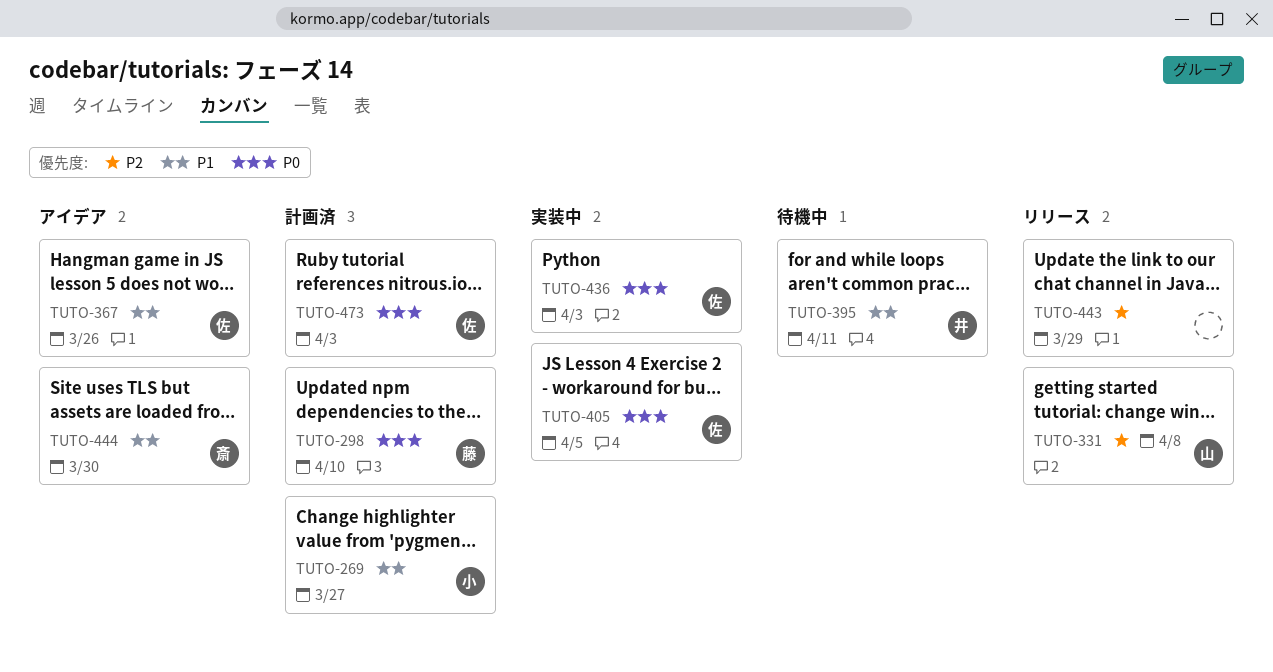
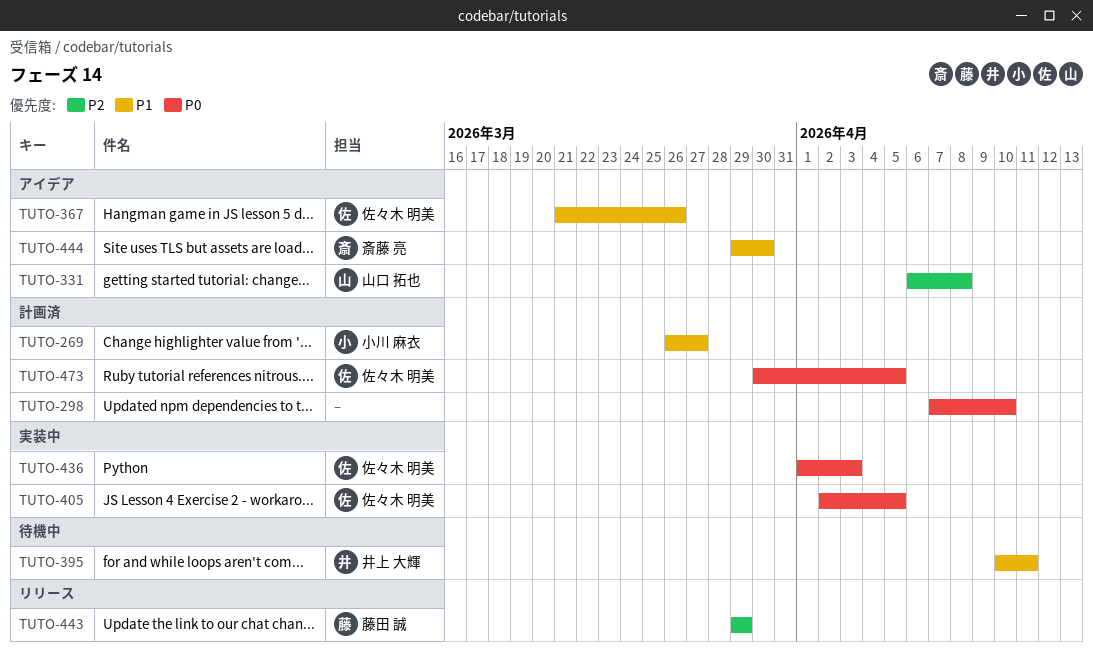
TUTO-298, owner: 藤田 誠 -> none
TUTO-331, status: リリース -> アイデア
TUTO-443, owner: none -> 藤田 誠
TUTO-473, due: Apr 3 -> Apr 5

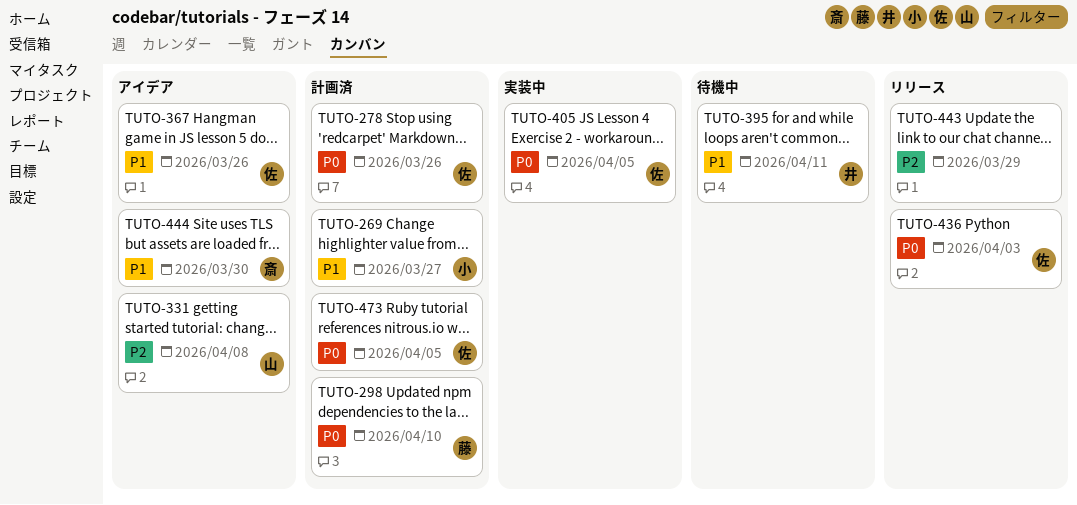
TUTO-278: none -> present
TUTO-298, owner: none -> 藤田 誠
TUTO-436, status: 実装中 -> リリース
TUTO-443, owner: 藤田 誠 -> none

